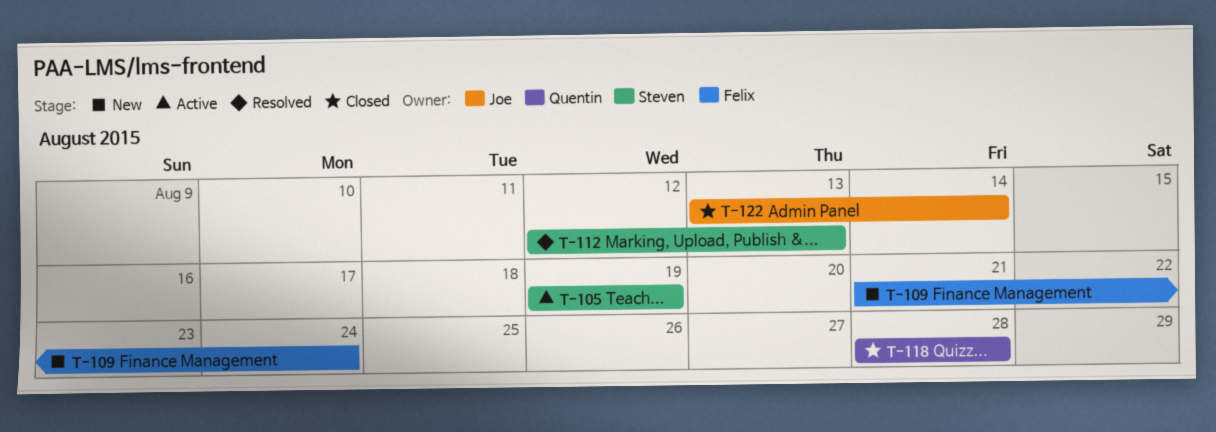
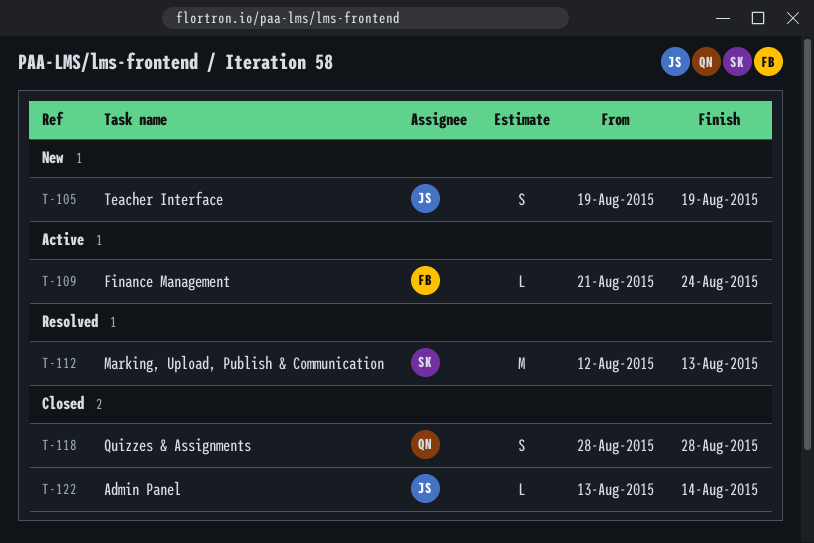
T-105, status: Active -> New
T-105, owner: Steven -> Joe
T-109, status: New -> Active

